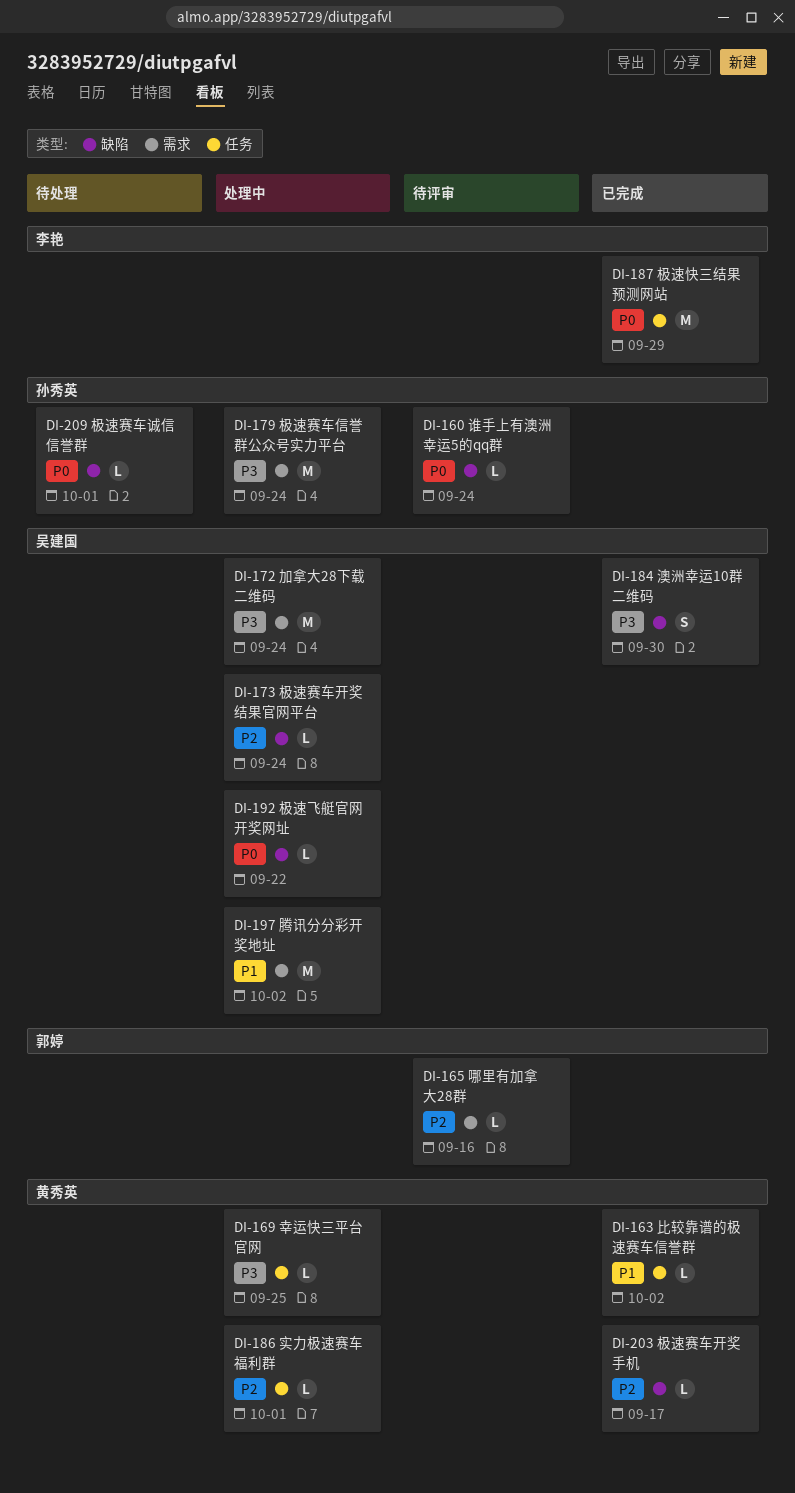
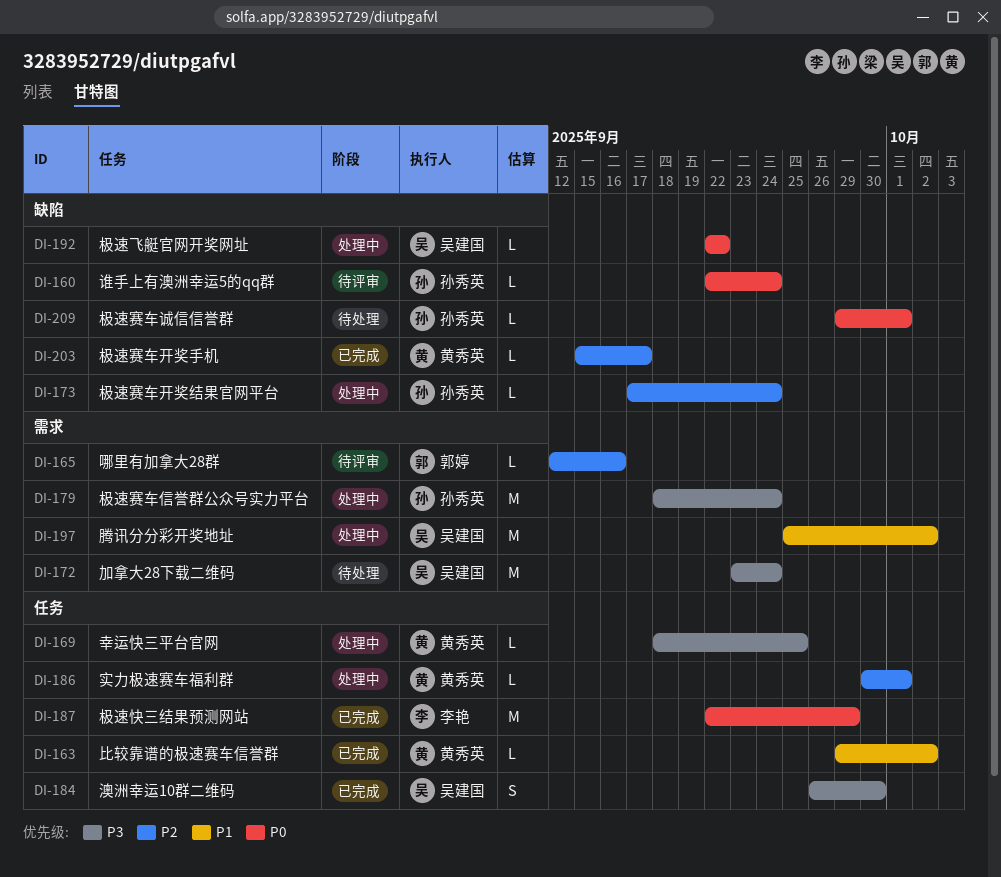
DI-172, status: 处理中 -> 待处理
DI-173, owner: 吴建国 -> 孙秀英
DI-184, label: 缺陷 -> 任务

